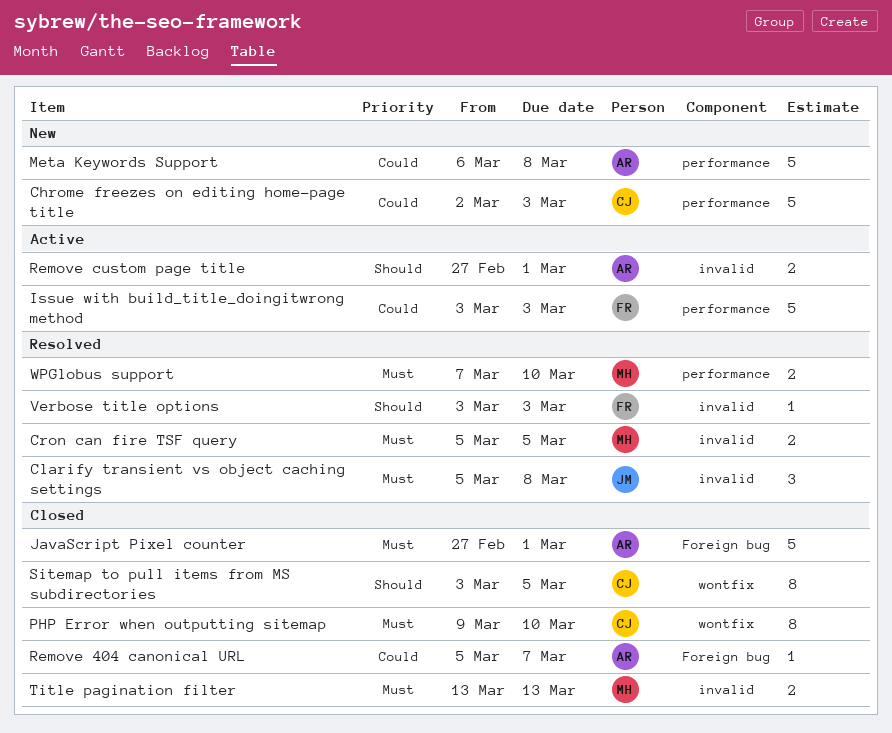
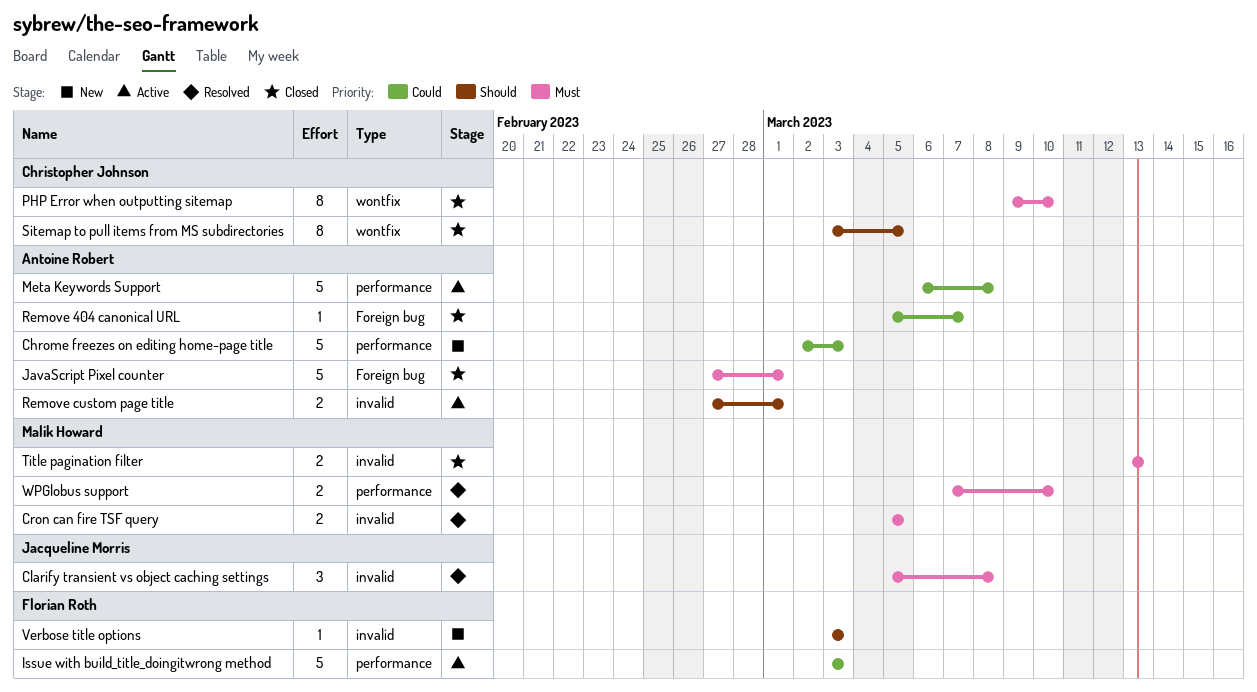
Chrome freezes on editing home-page title, owner: Christopher Johnson -> Antoine Robert
Meta Keywords Support, status: New -> Active
Verbose title options, status: Resolved -> New

